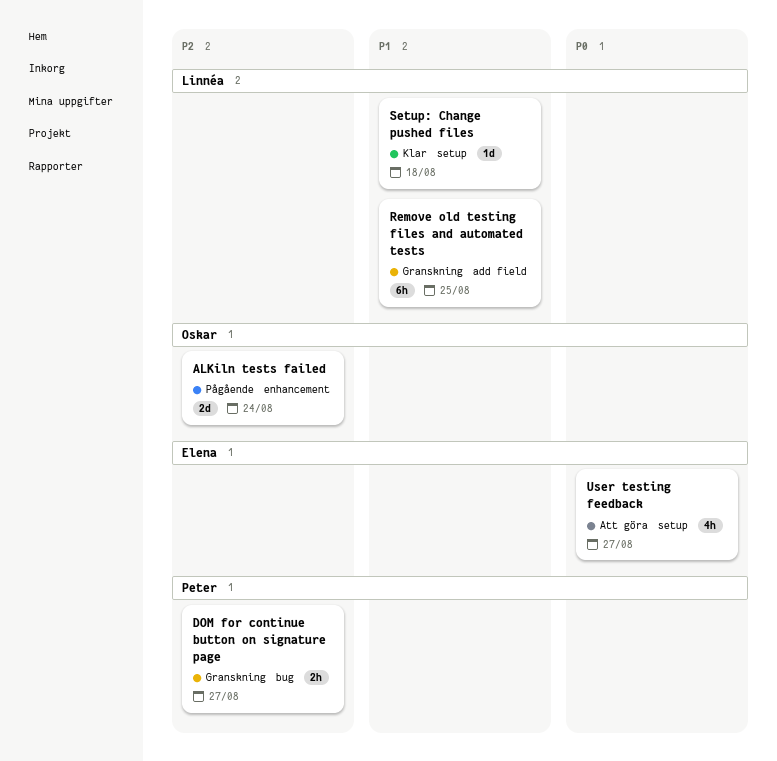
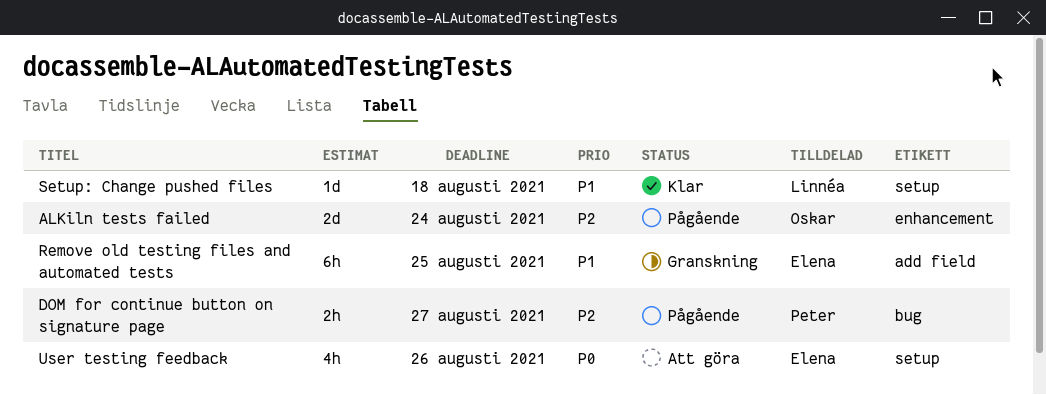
DOM for continue button on signature page, status: Granskning -> Pågående
Remove old testing files and automated tests, owner: Linnéa -> Elena
User testing feedback, due: Aug 27 -> Aug 26

